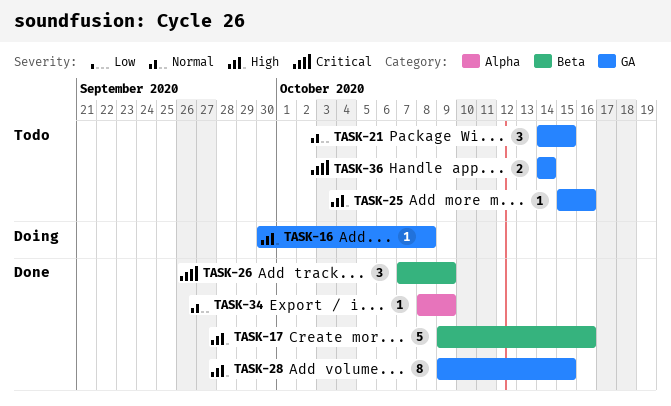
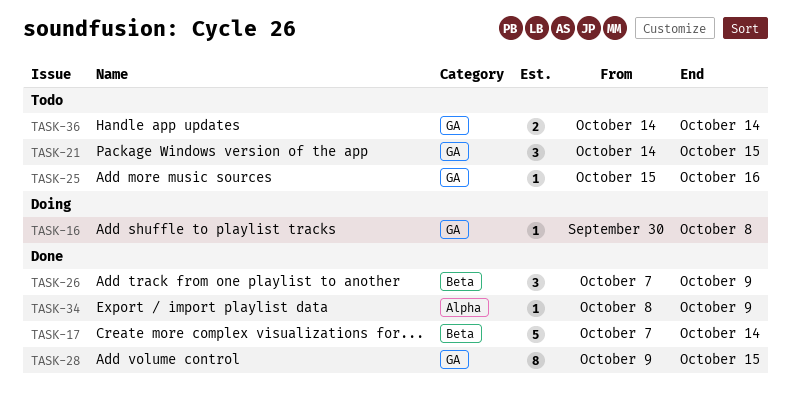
TASK-17, start: Oct 9 -> Oct 7
TASK-17, due: Oct 16 -> Oct 14

